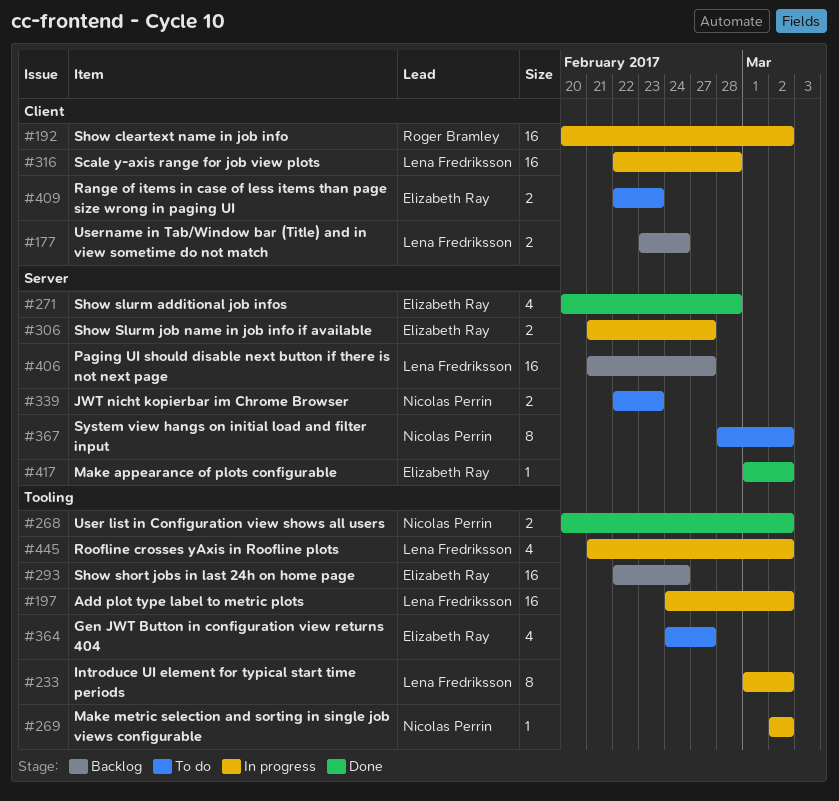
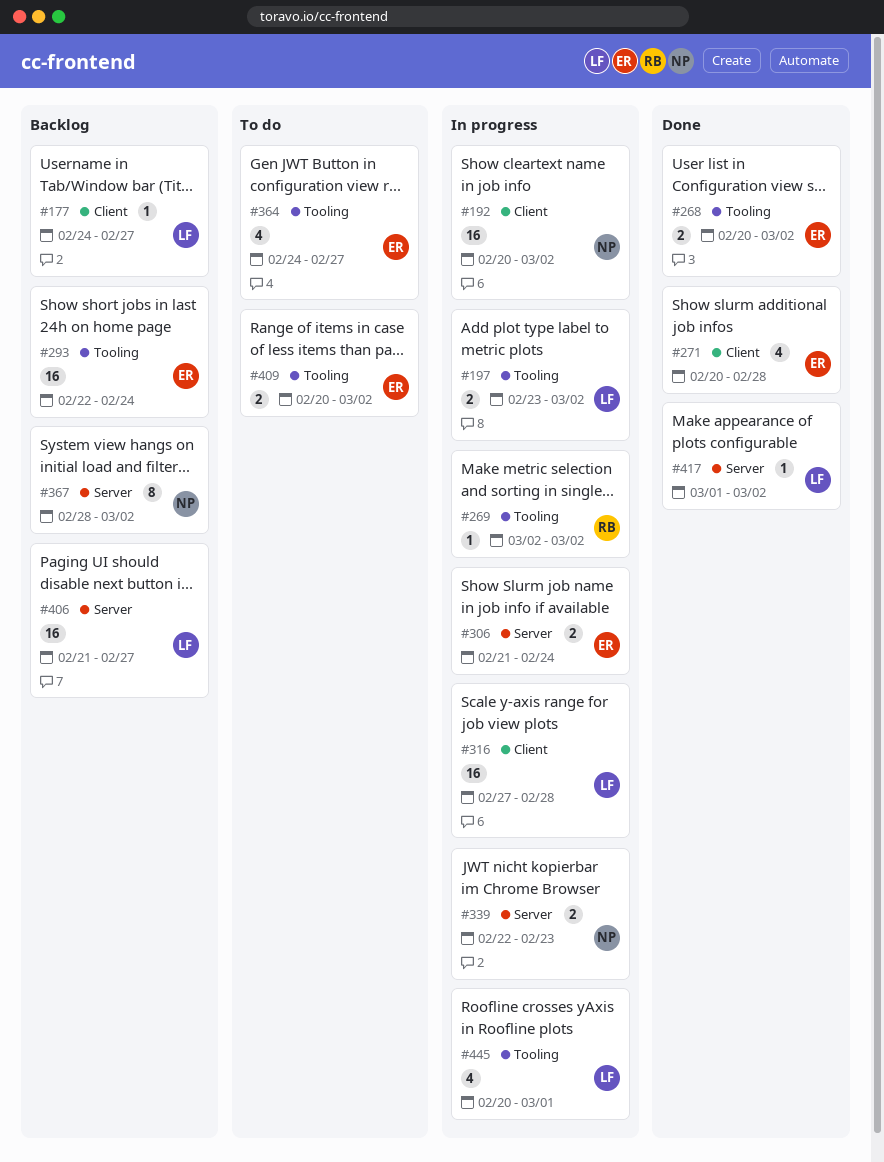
#177, estimate: 2 -> 1
#177, start: Feb 23 -> Feb 24
#177, due: Feb 24 -> Feb 27
#192, owner: Roger Bramley -> Nicolas Perrin
#197, estimate: 16 -> 2
#197, start: Feb 24 -> Feb 23
#233: present -> none
#268, owner: Nicolas Perrin -> Elizabeth Ray
#269, owner: Nicolas Perrin -> Roger Bramley
#271, label: Server -> Client
#306, due: Feb 27 -> Feb 24
#316, start: Feb 22 -> Feb 27
#339, status: To do -> In progress
#367, status: To do -> Backlog
#409, label: Client -> Tooling
#409, start: Feb 22 -> Feb 20
#409, due: Feb 23 -> Mar 2
#417, owner: Elizabeth Ray -> Lena Fredriksson
#445, start: Feb 21 -> Feb 20
#445, due: Mar 2 -> Mar 1

